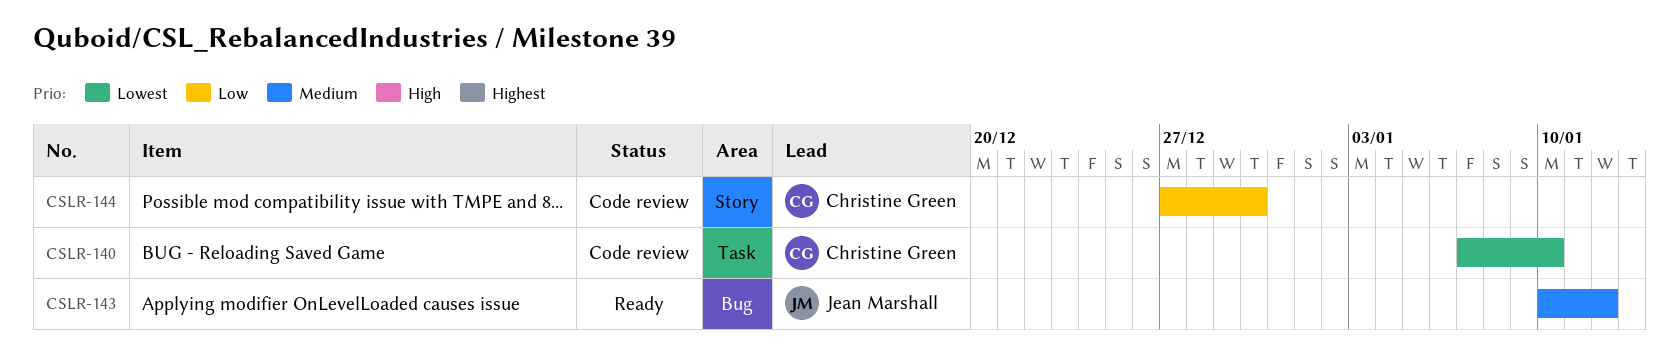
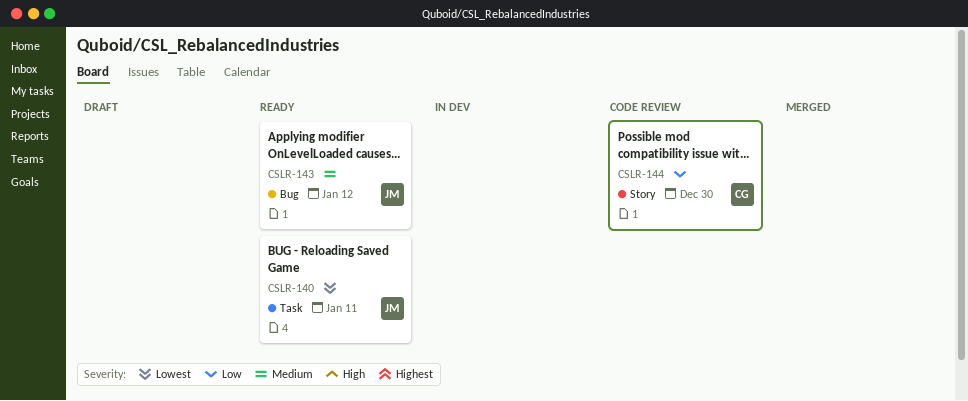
CSLR-140, status: Code review -> Ready
CSLR-140, owner: Christine Green -> Jean Marshall
CSLR-140, due: Jan 10 -> Jan 11

